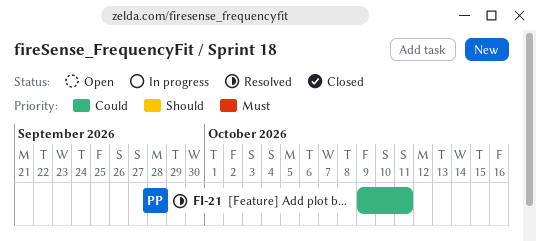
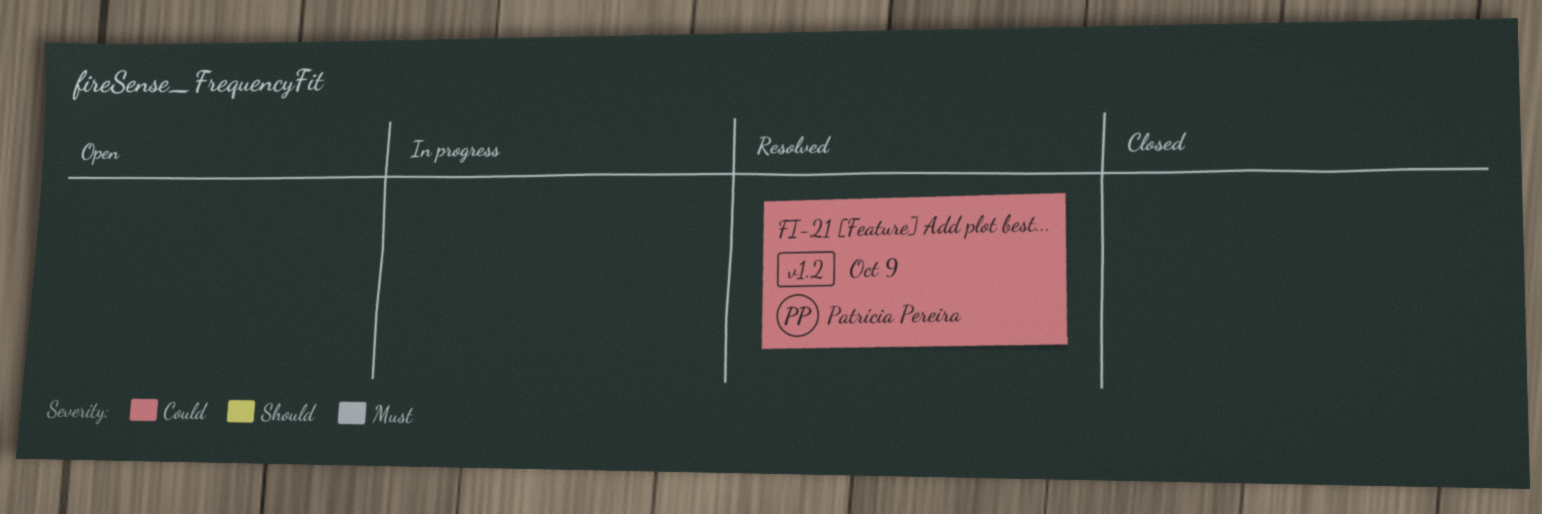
FI-21, due: Oct 11 -> Oct 9

